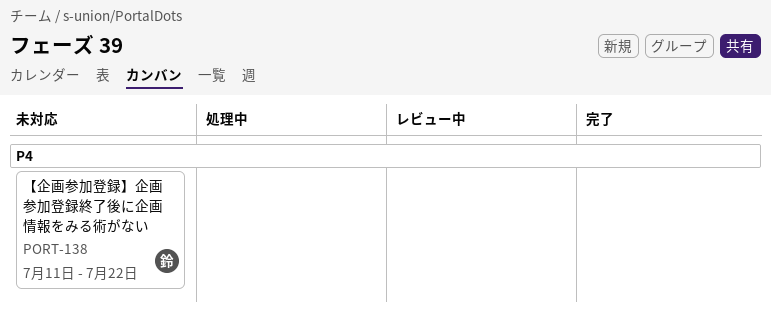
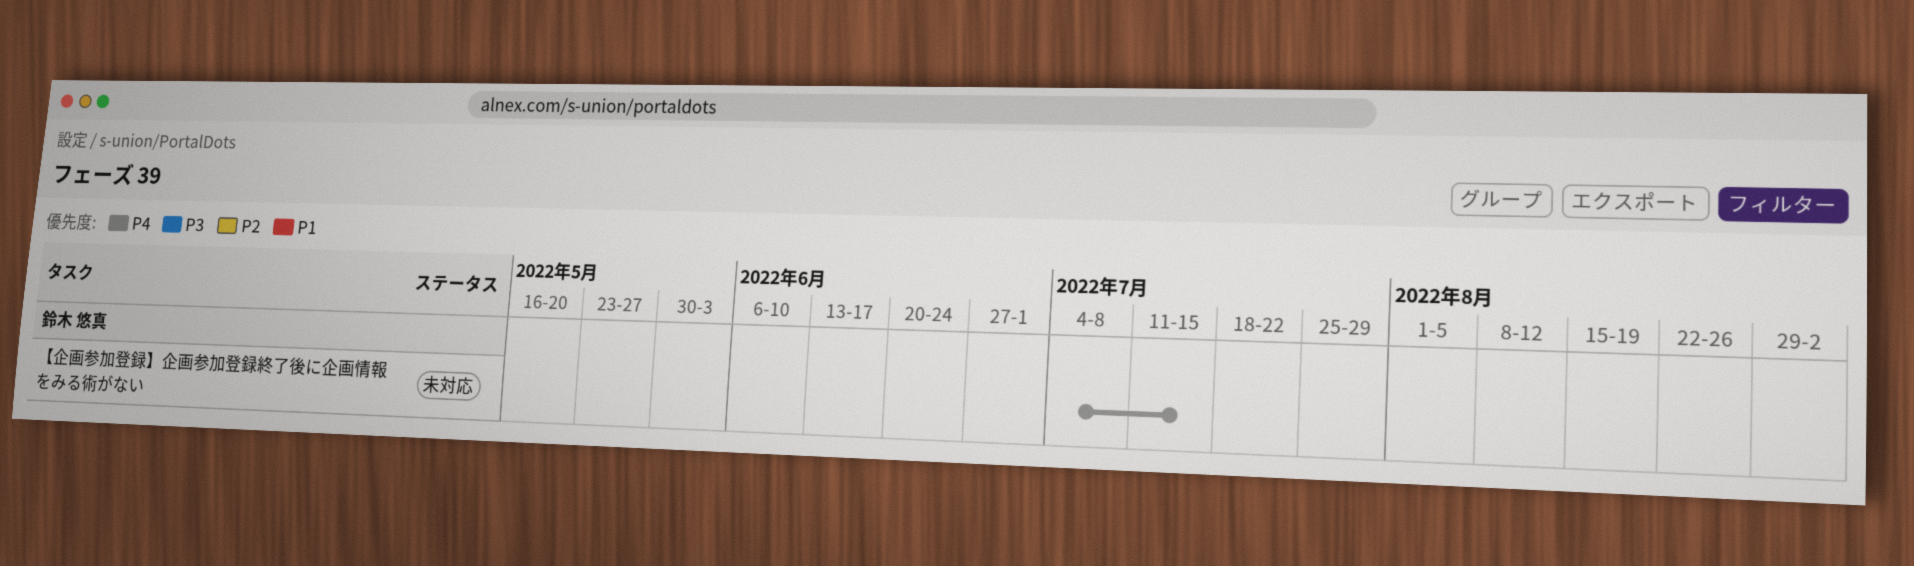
【企画参加登録】企画参加登録終了後に企画情報をみる術がない, start: Jul 11 -> Jul 4
【企画参加登録】企画参加登録終了後に企画情報をみる術がない, due: Jul 22 -> Jul 15

